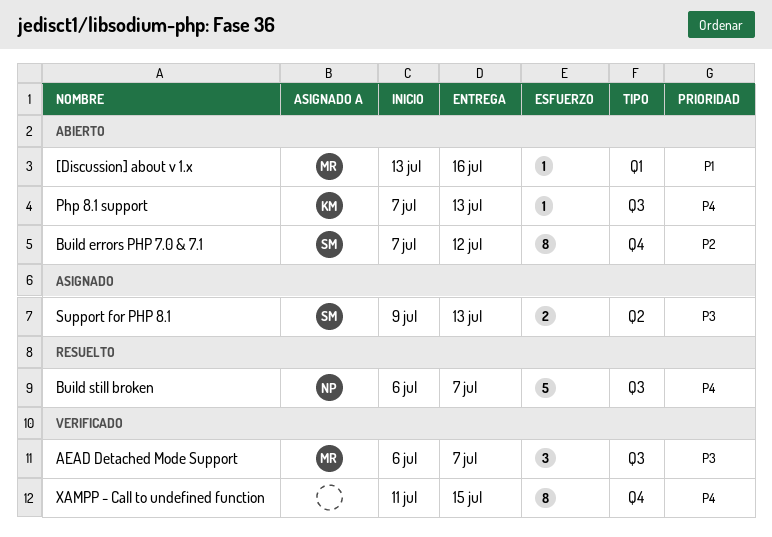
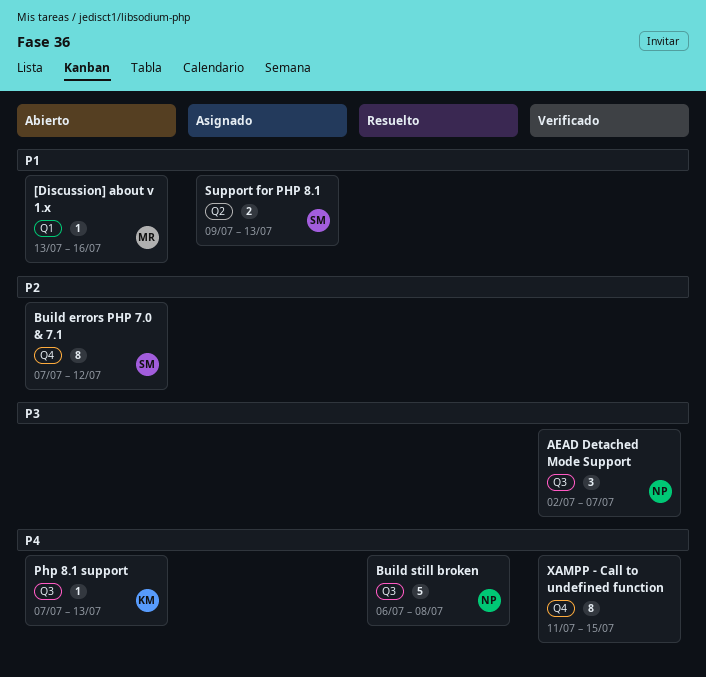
AEAD Detached Mode Support, owner: MR -> NP
AEAD Detached Mode Support, start: Jul 6 -> Jul 2
Build still broken, due: Jul 7 -> Jul 8
Support for PHP 8.1, priority: P3 -> P1

